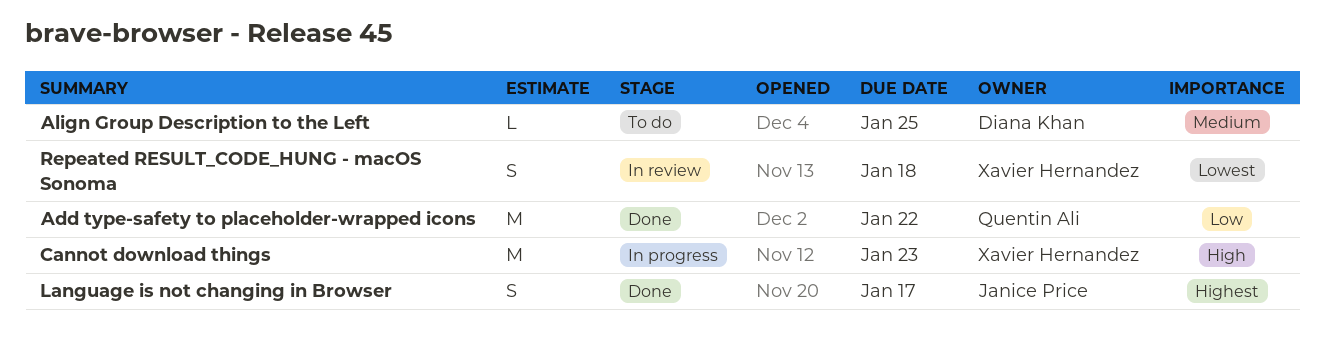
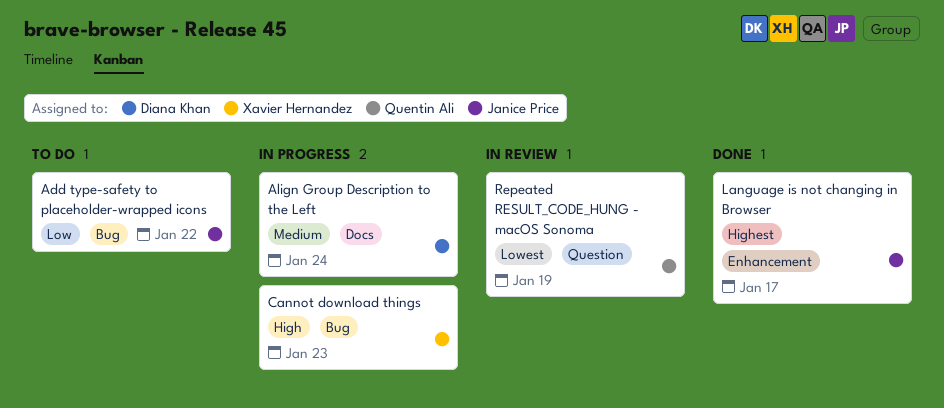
Add type-safety to placeholder-wrapped icons, status: Done -> To do
Add type-safety to placeholder-wrapped icons, owner: Quentin Ali -> Janice Price
Align Group Description to the Left, status: To do -> In progress
Align Group Description to the Left, due: Jan 25 -> Jan 24
Repeated RESULT_CODE_HUNG - macOS Sonoma, owner: Xavier Hernandez -> Quentin Ali
Repeated RESULT_CODE_HUNG - macOS Sonoma, due: Jan 18 -> Jan 19

